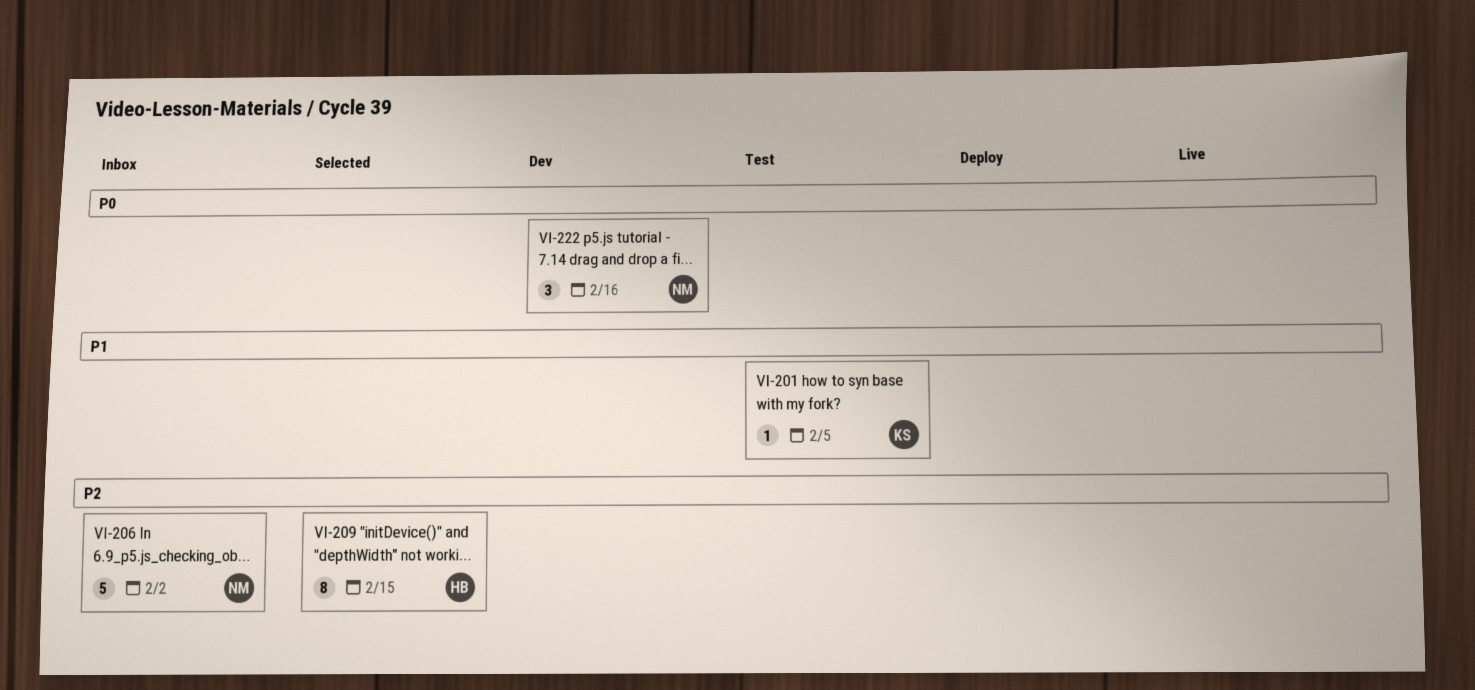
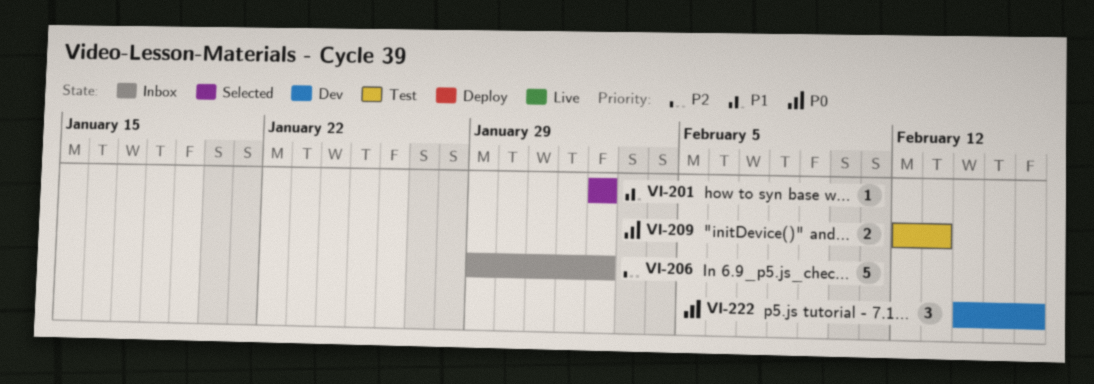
VI-201, status: Test -> Selected
VI-201, due: Feb 5 -> Feb 2
VI-209, status: Selected -> Test
VI-209, priority: P2 -> P0
VI-209, estimate: 8 -> 2
VI-209, due: Feb 15 -> Feb 13

